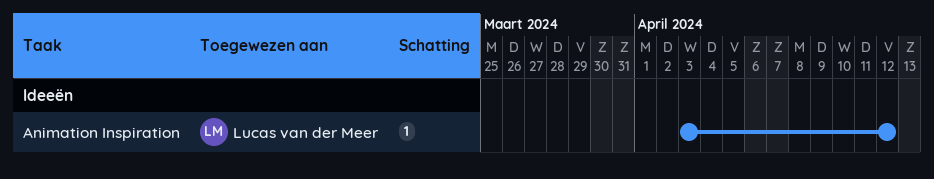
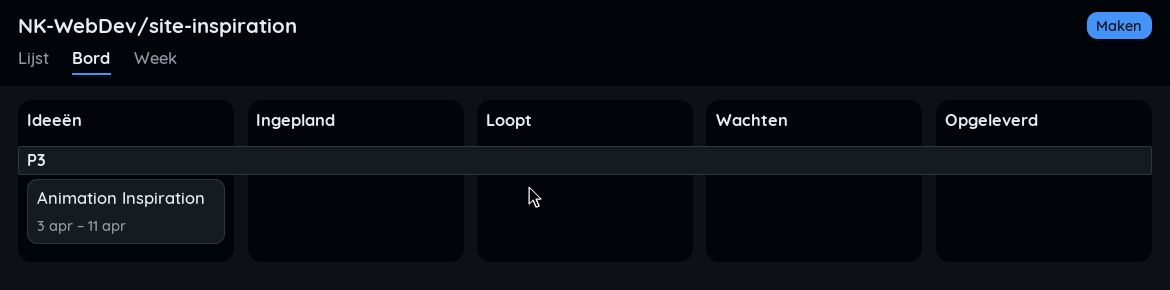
Animation Inspiration, due: Apr 12 -> Apr 11

